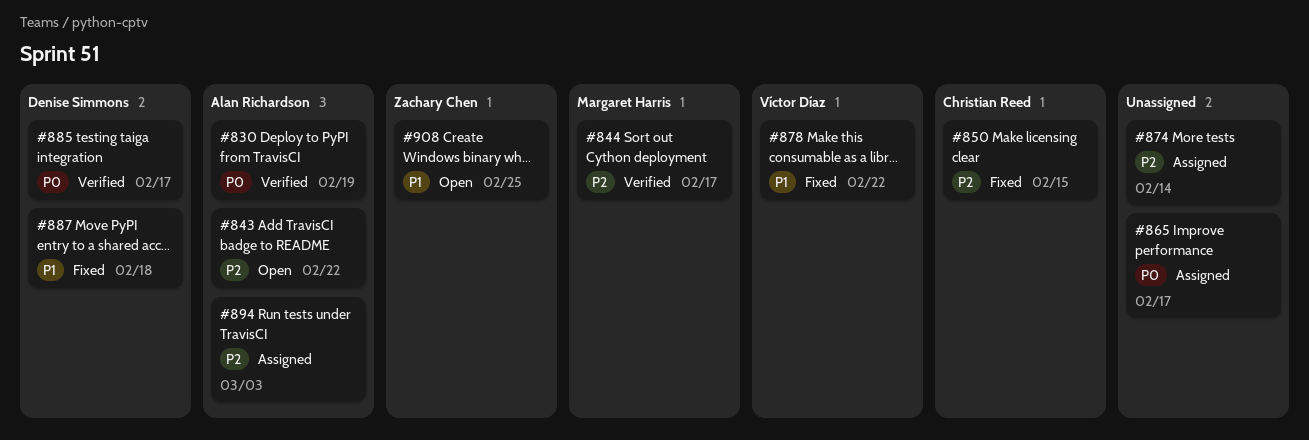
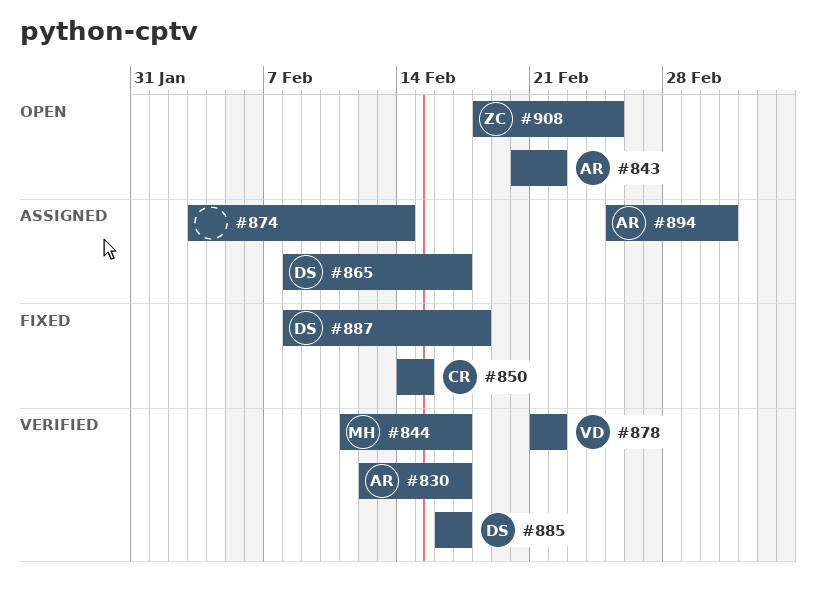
#830, due: Feb 19 -> Feb 17
#865, owner: none -> Denise Simmons
#878, status: Fixed -> Verified

